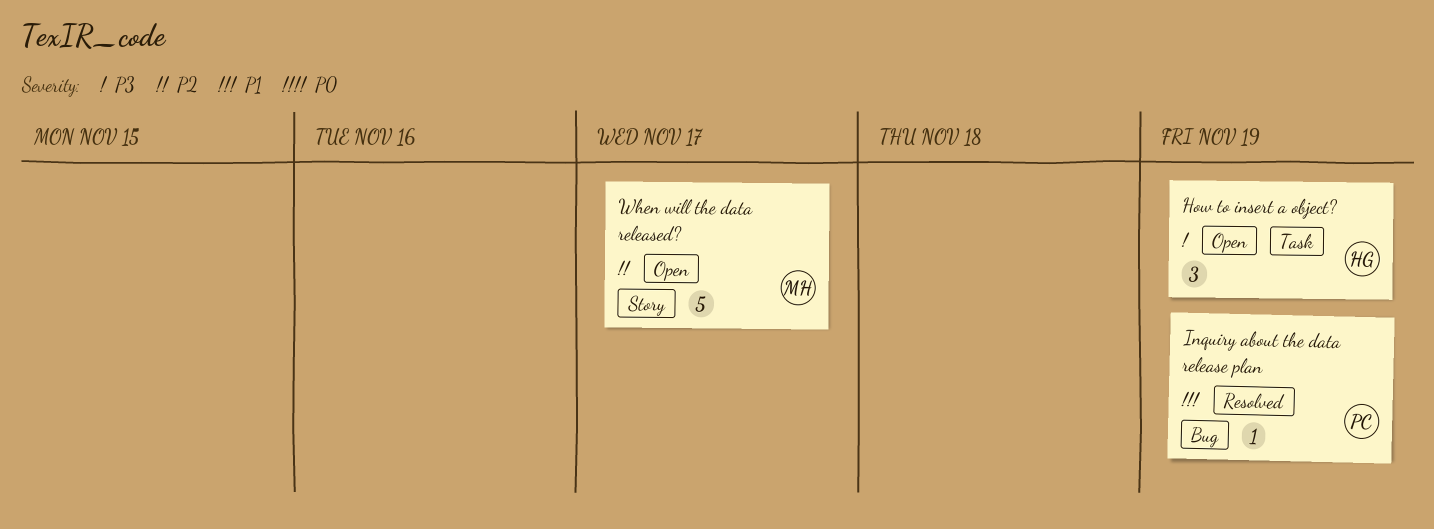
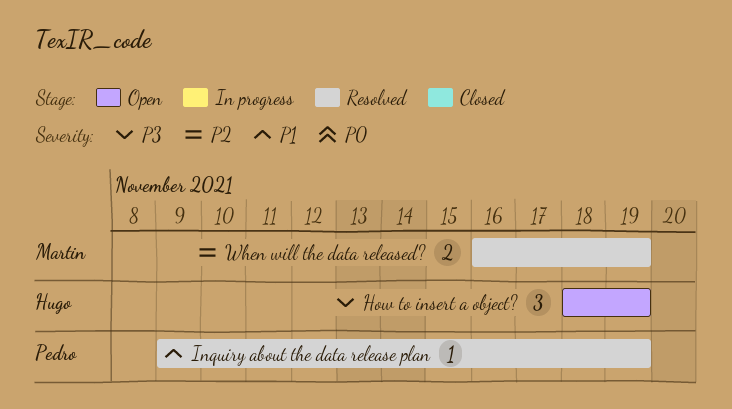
When will the data released?, status: Open -> Resolved
When will the data released?, estimate: 5 -> 2
When will the data released?, due: Nov 17 -> Nov 19

